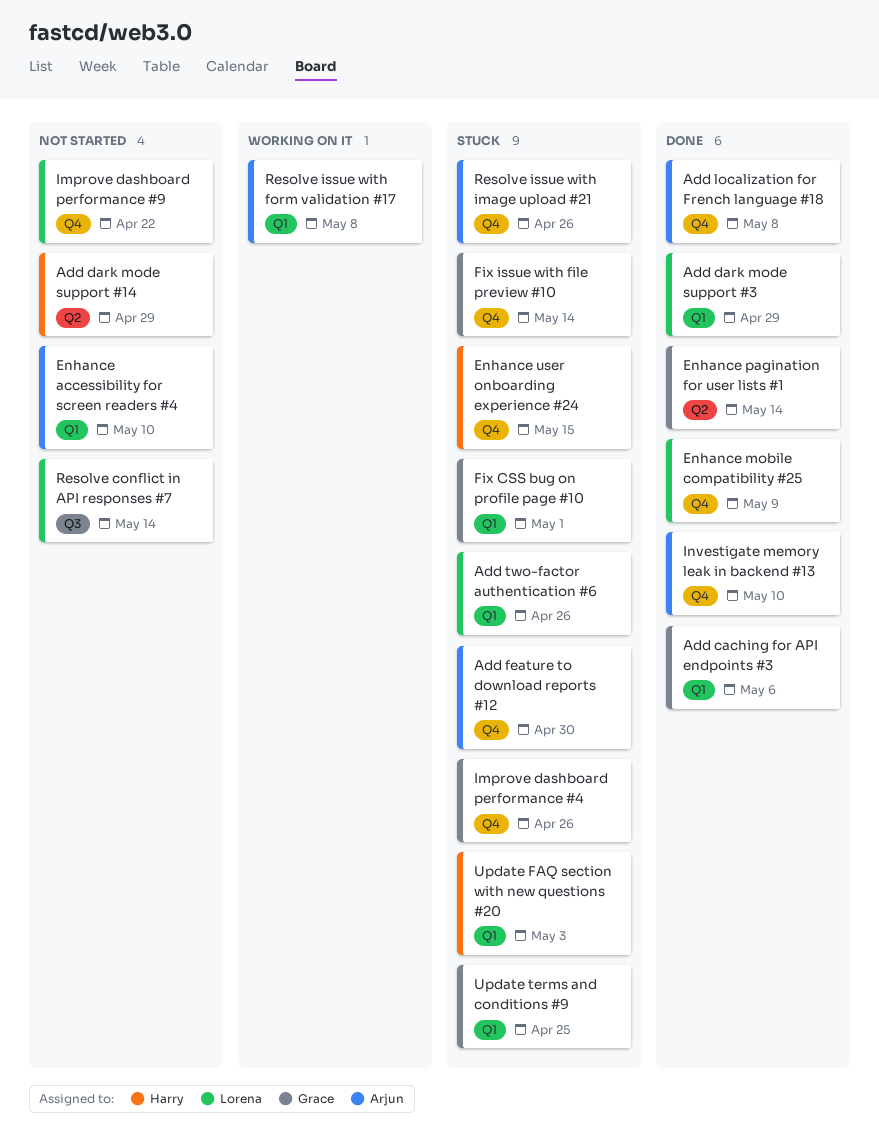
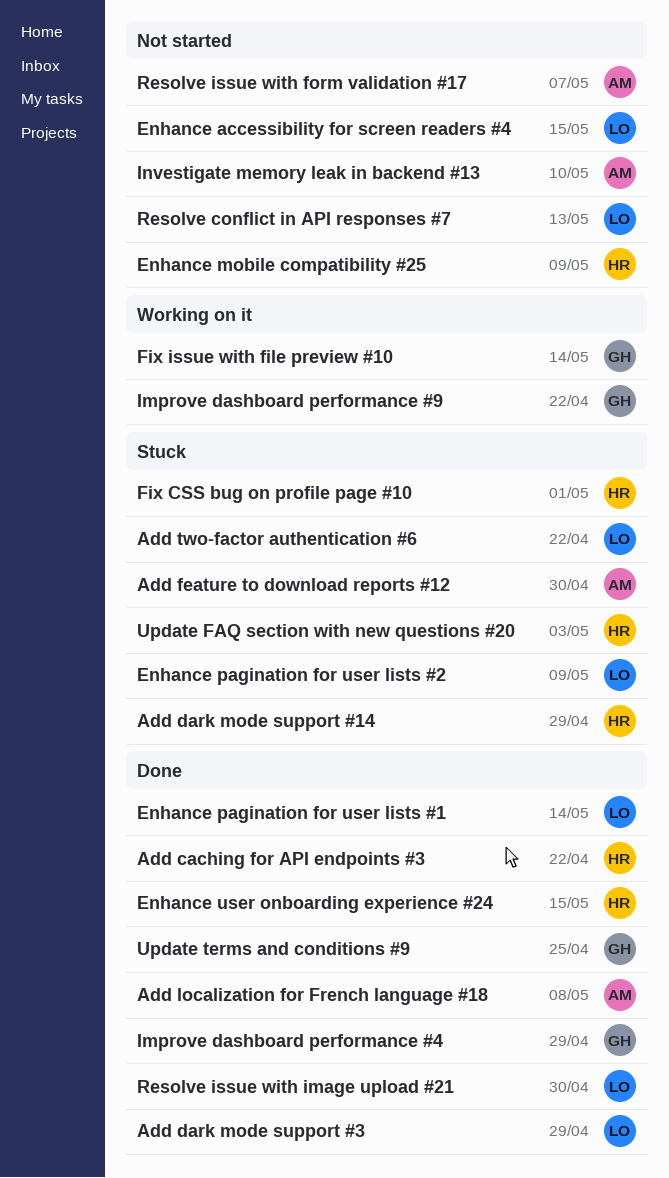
Add caching for API endpoints #3, owner: Grace -> Harry
Add caching for API endpoints #3, due: May 6 -> Apr 22
Add dark mode support #14, status: Not started -> Stuck
Add two-factor authentication #6, due: Apr 26 -> Apr 22
Enhance accessibility for screen readers #4, owner: Arjun -> Lorena
Enhance accessibility for screen readers #4, due: May 10 -> May 15
Enhance mobile compatibility #25, status: Done -> Not started
Enhance mobile compatibility #25, owner: Lorena -> Harry
Enhance pagination for user lists #1, owner: Grace -> Lorena
Enhance pagination for user lists #2: none -> present
Enhance user onboarding experience #24, status: Stuck -> Done
Fix CSS bug on profile page #10, owner: Grace -> Harry
Fix issue with file preview #10, status: Stuck -> Working on it
Improve dashboard performance #4, status: Stuck -> Done
Improve dashboard performance #4, due: Apr 26 -> Apr 29
Improve dashboard performance #9, status: Not started -> Working on it
Improve dashboard performance #9, owner: Lorena -> Grace
Investigate memory leak in backend #13, status: Done -> Not started
Resolve conflict in API responses #7, due: May 14 -> May 13
Resolve issue with form validation #17, status: Working on it -> Not started
Resolve issue with form validation #17, due: May 8 -> May 7
Resolve issue with image upload #21, status: Stuck -> Done
Resolve issue with image upload #21, owner: Arjun -> Lorena
Resolve issue with image upload #21, due: Apr 26 -> Apr 30
Update terms and conditions #9, status: Stuck -> Done

